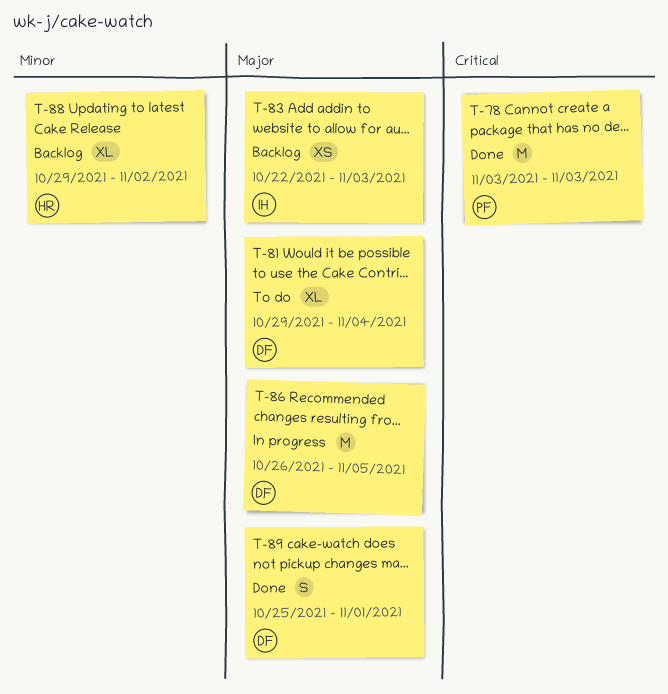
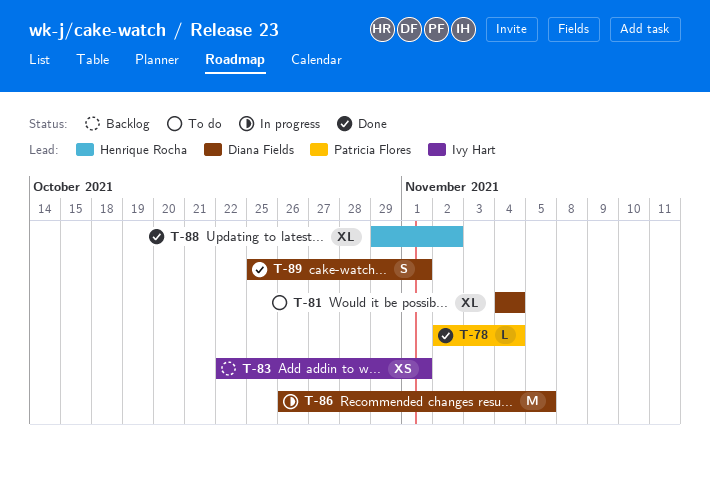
T-78, estimate: M -> L
T-78, start: Nov 3 -> Nov 2
T-78, due: Nov 3 -> Nov 4
T-81, start: Oct 29 -> Nov 4
T-83, due: Nov 3 -> Nov 1
T-88, status: Backlog -> Done

